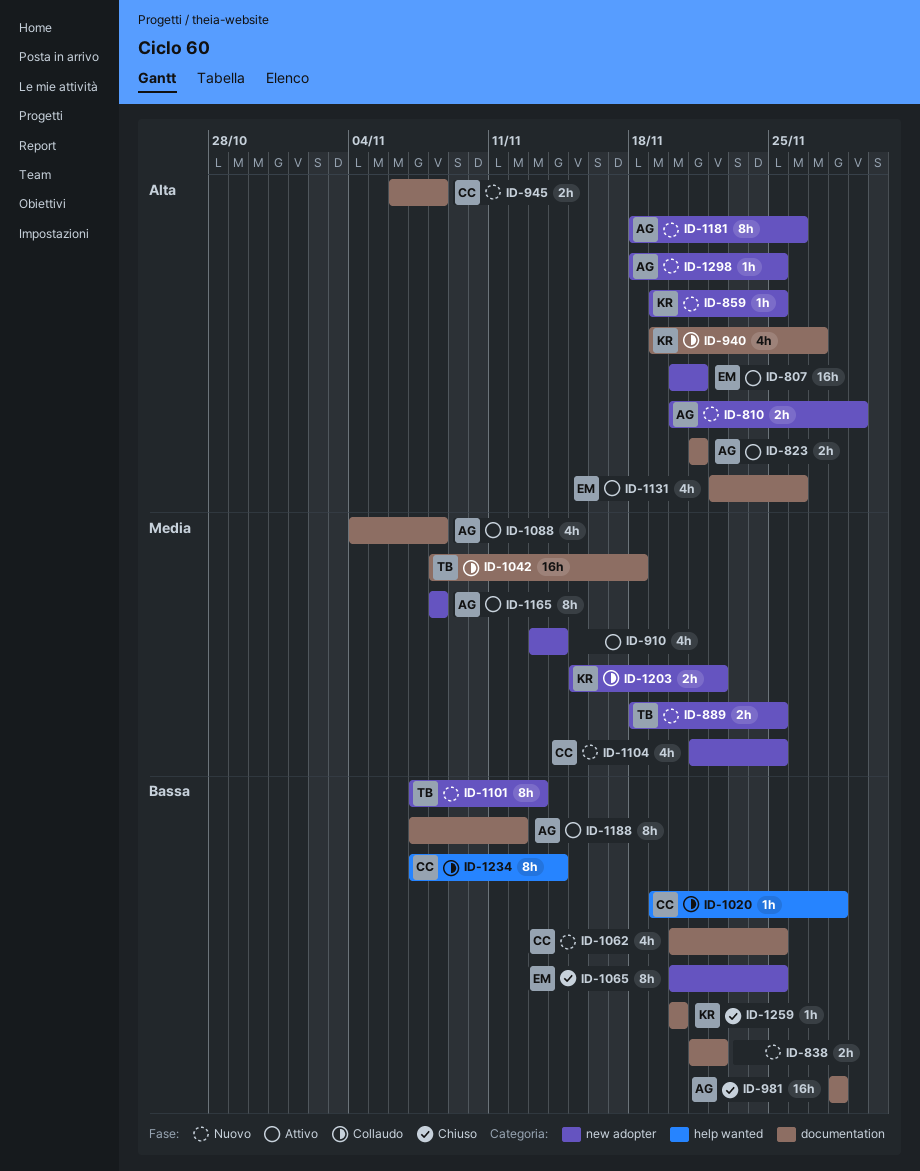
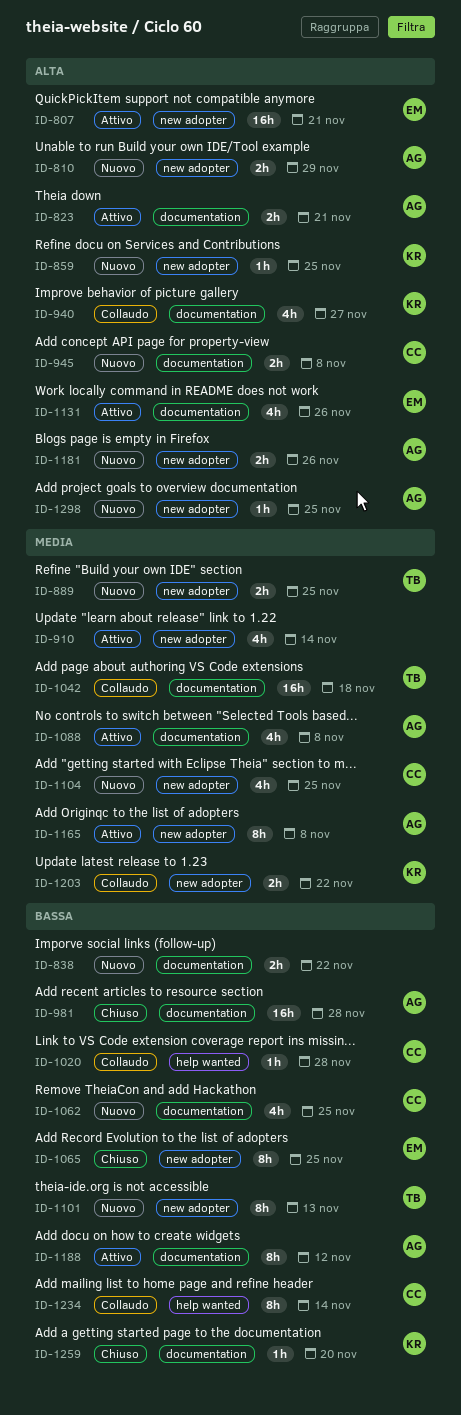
ID-1181, estimate: 8h -> 2h

